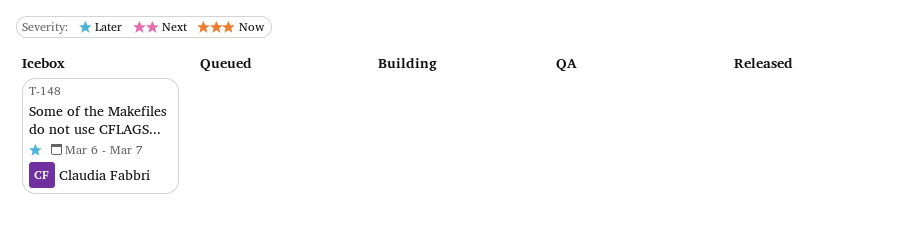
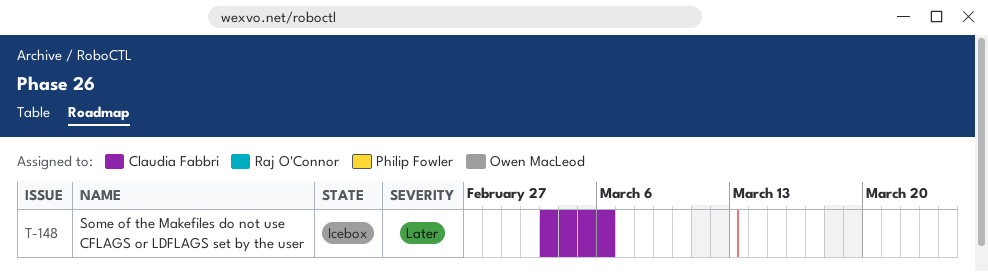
T-148, start: Mar 6 -> Mar 3
T-148, due: Mar 7 -> Mar 6

